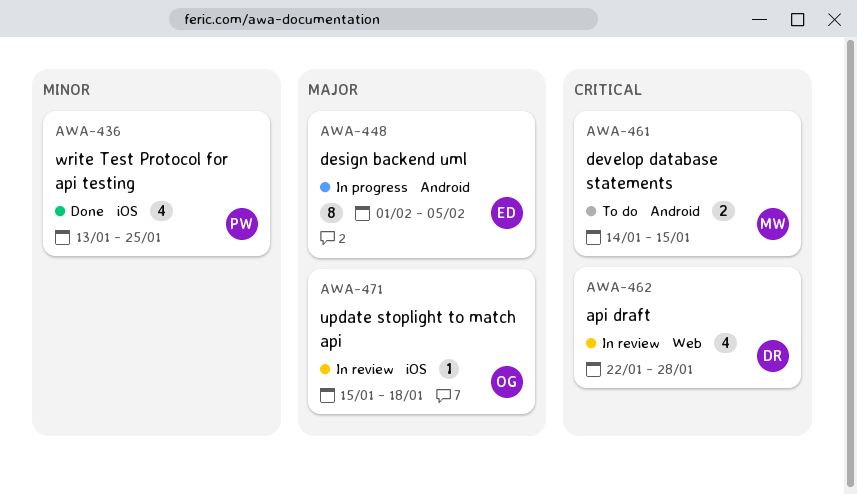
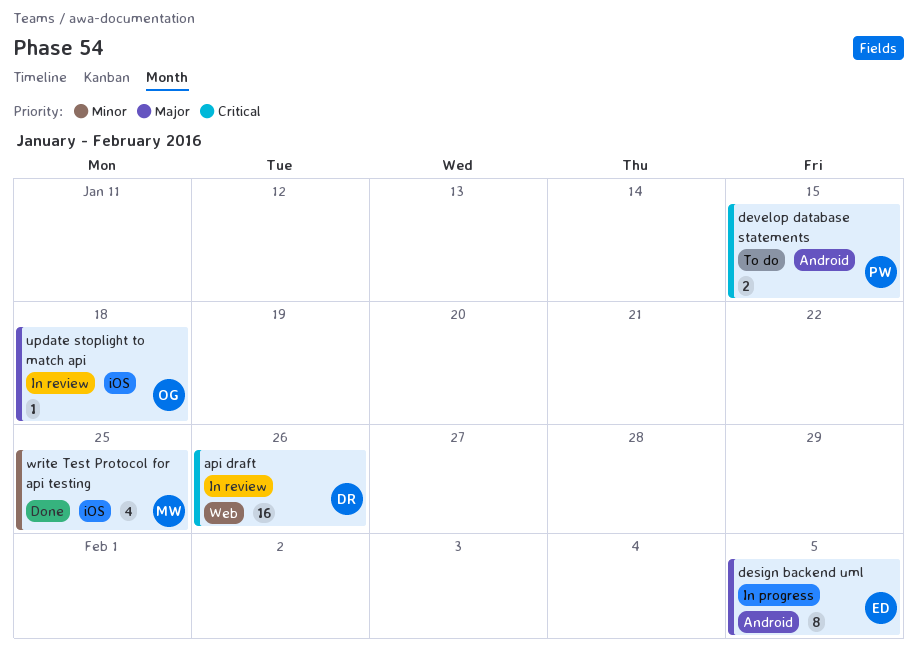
api draft, estimate: 4 -> 16
api draft, due: Jan 28 -> Jan 26
develop database statements, owner: MW -> PW
write Test Protocol for api testing, owner: PW -> MW

